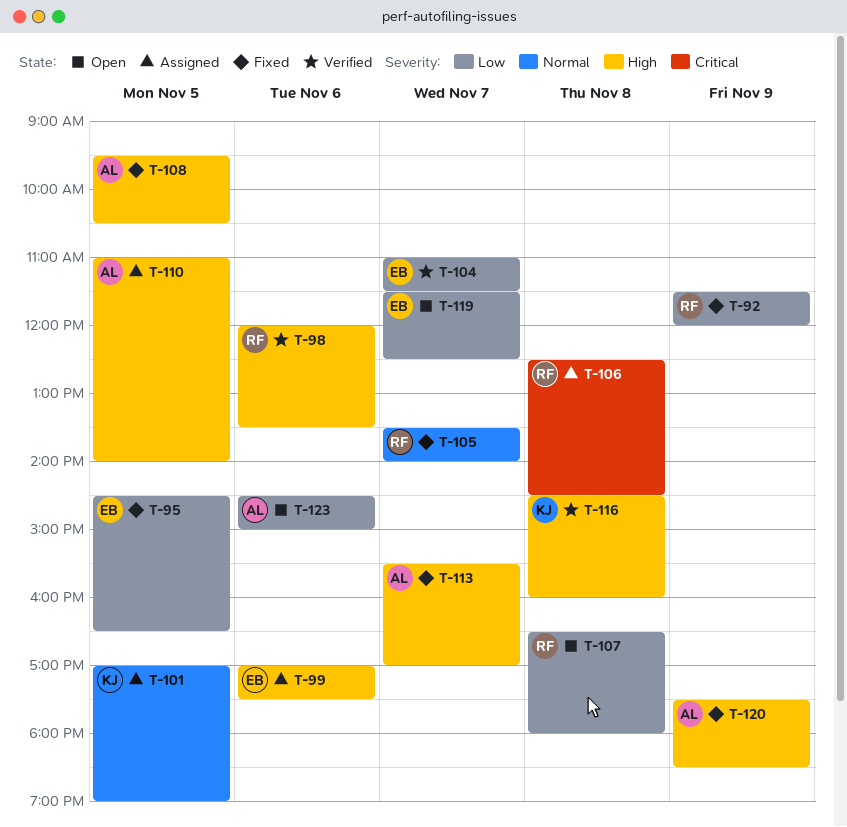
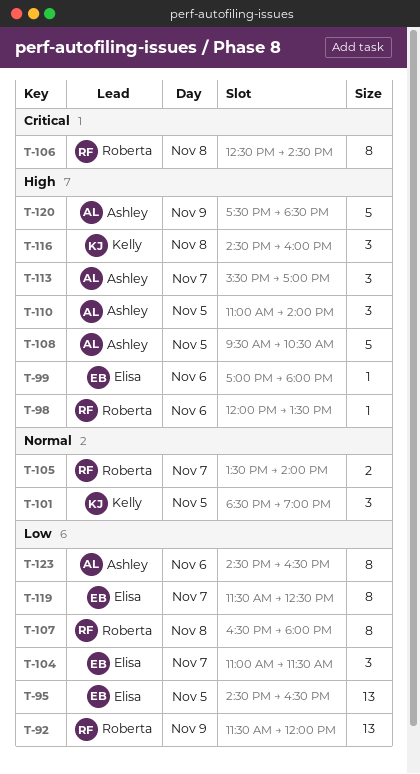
T-99, ends: 17:30 -> 18:00
T-101, begins: 17:00 -> 18:30
T-123, ends: 15:00 -> 16:30

